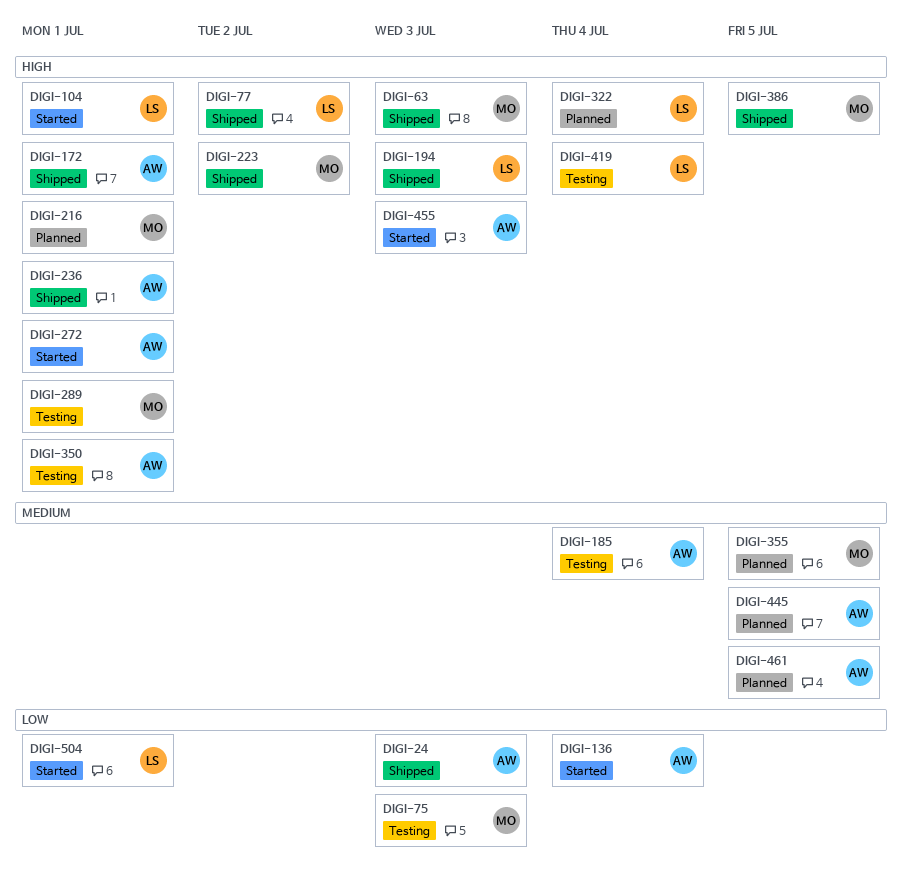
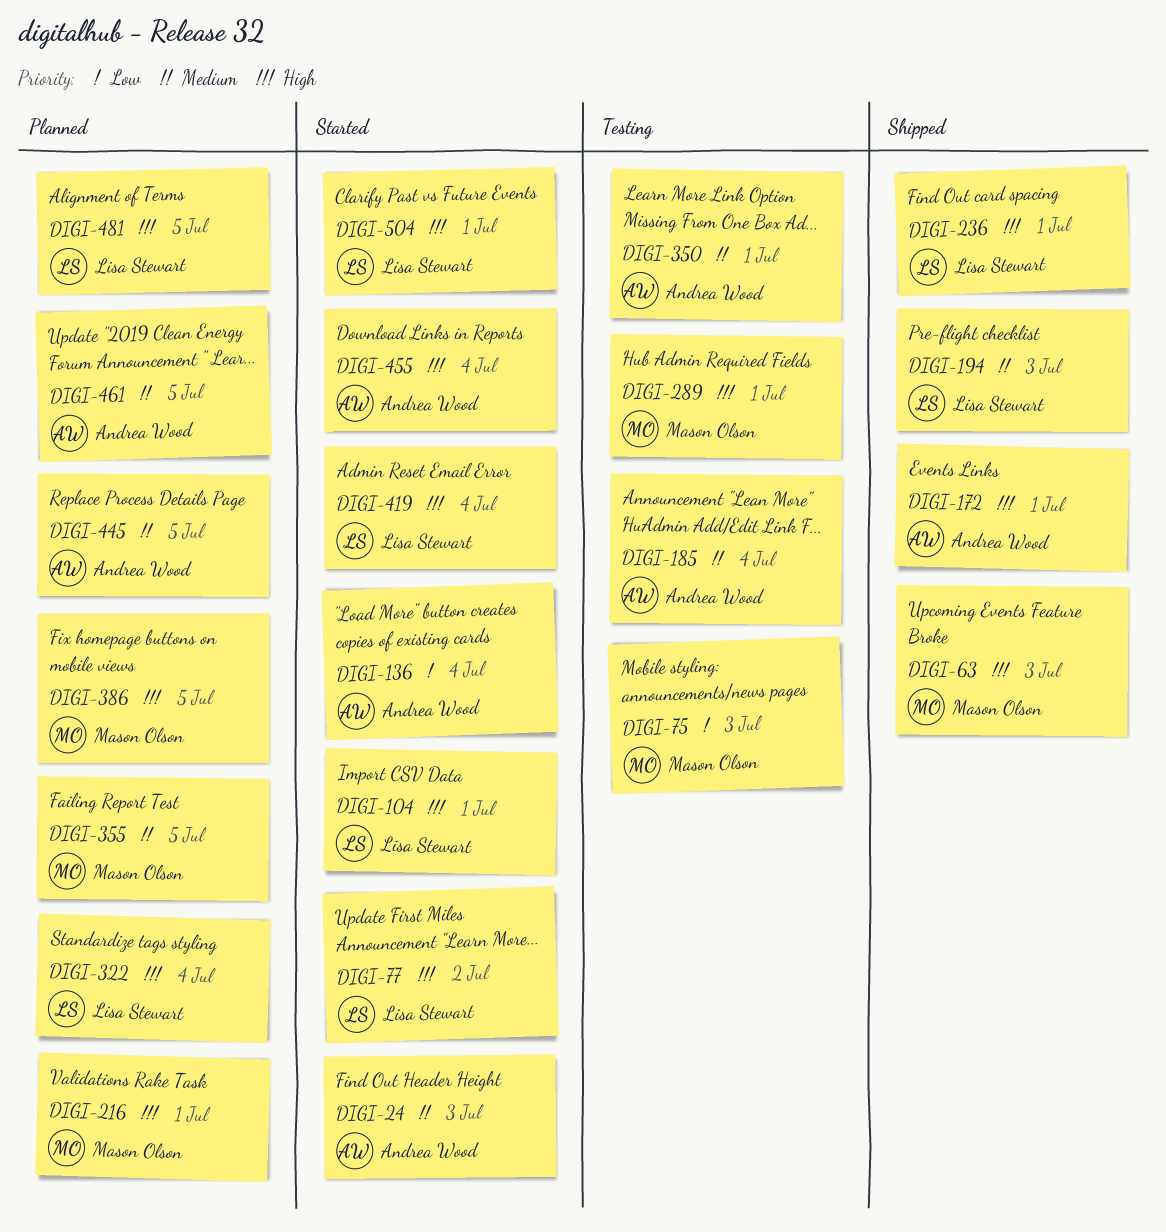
DIGI-24, status: Shipped -> Started
DIGI-24, priority: Low -> Medium
DIGI-77, status: Shipped -> Started
DIGI-194, priority: High -> Medium
DIGI-223: present -> none
DIGI-236, owner: Andrea Wood -> Lisa Stewart
DIGI-272: present -> none
DIGI-350, priority: High -> Medium
DIGI-386, status: Shipped -> Planned
DIGI-419, status: Testing -> Started
DIGI-455, due: Jul 3 -> Jul 4
DIGI-481: none -> present
DIGI-504, priority: Low -> High

